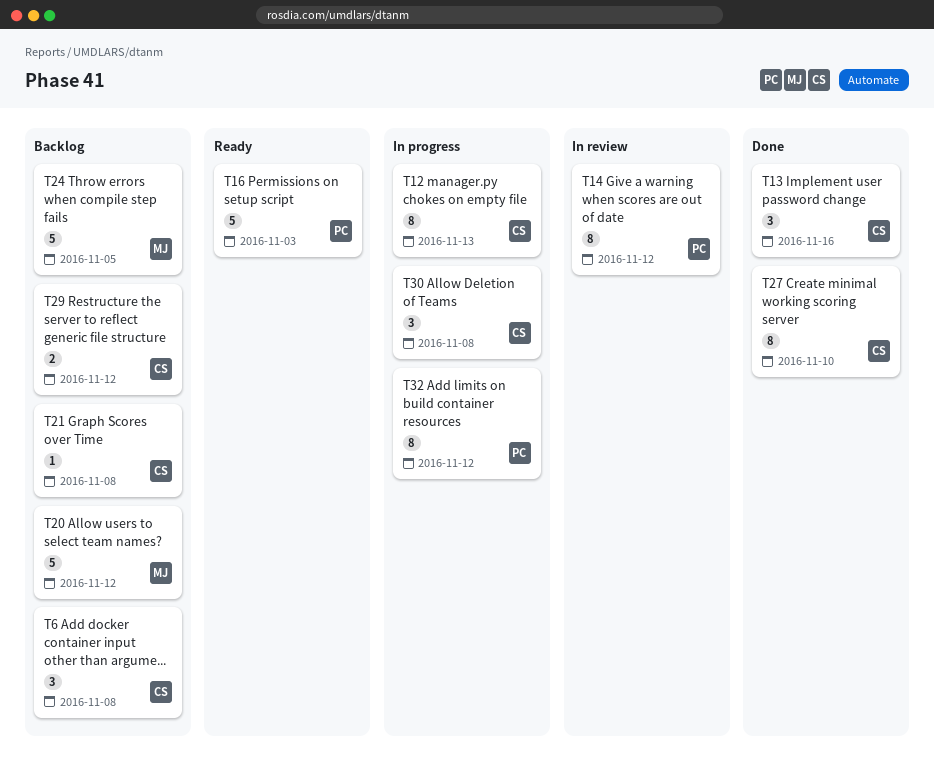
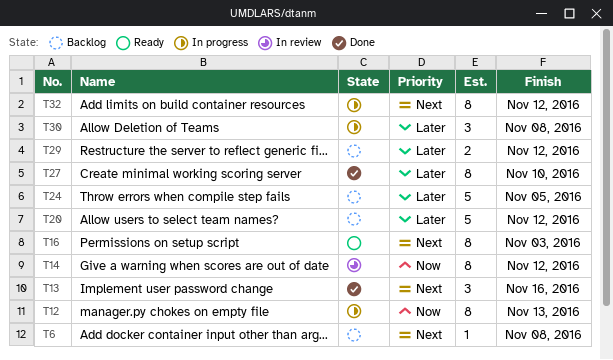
T6, estimate: 3 -> 1
T16, estimate: 5 -> 8
T21: present -> none

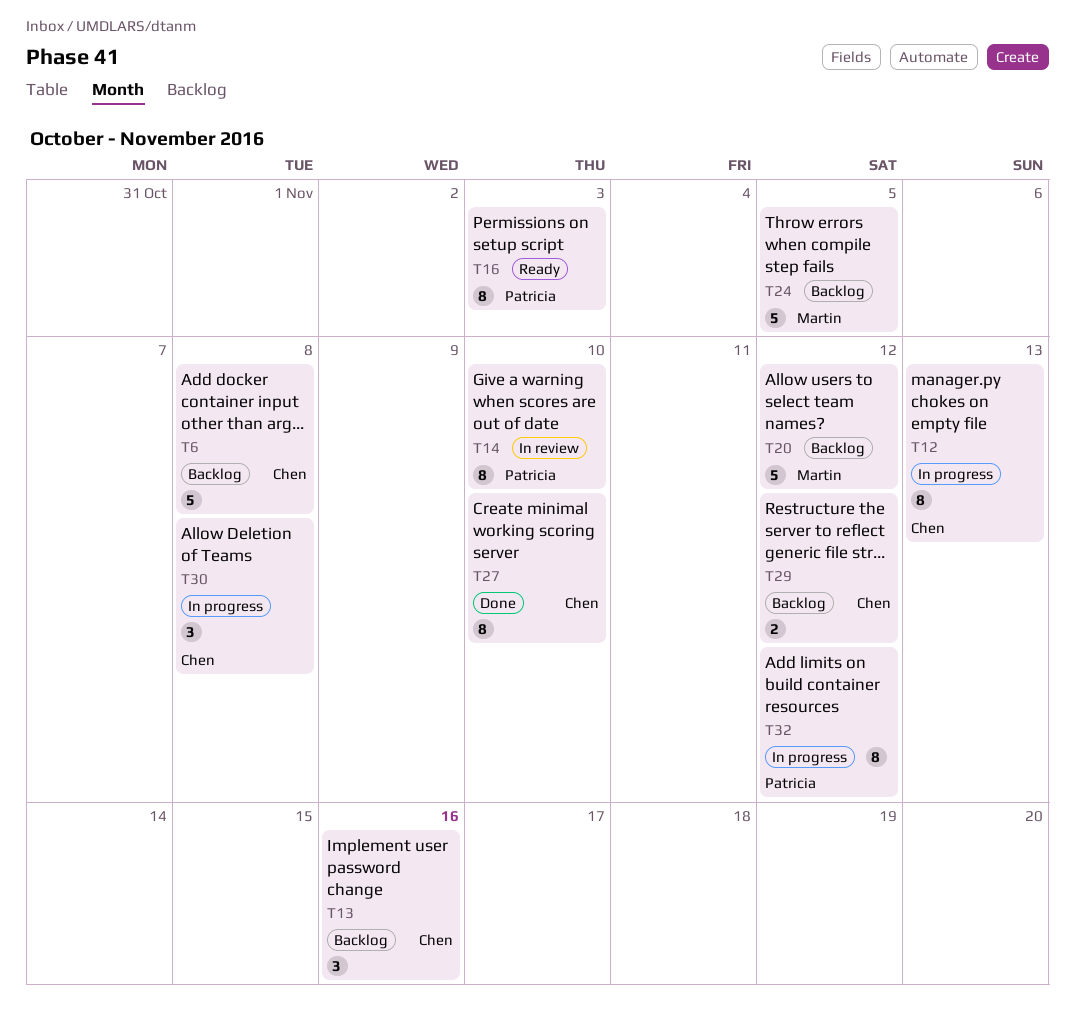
T6, estimate: 1 -> 5
T13, status: Done -> Backlog
T14, due: Nov 12 -> Nov 10

